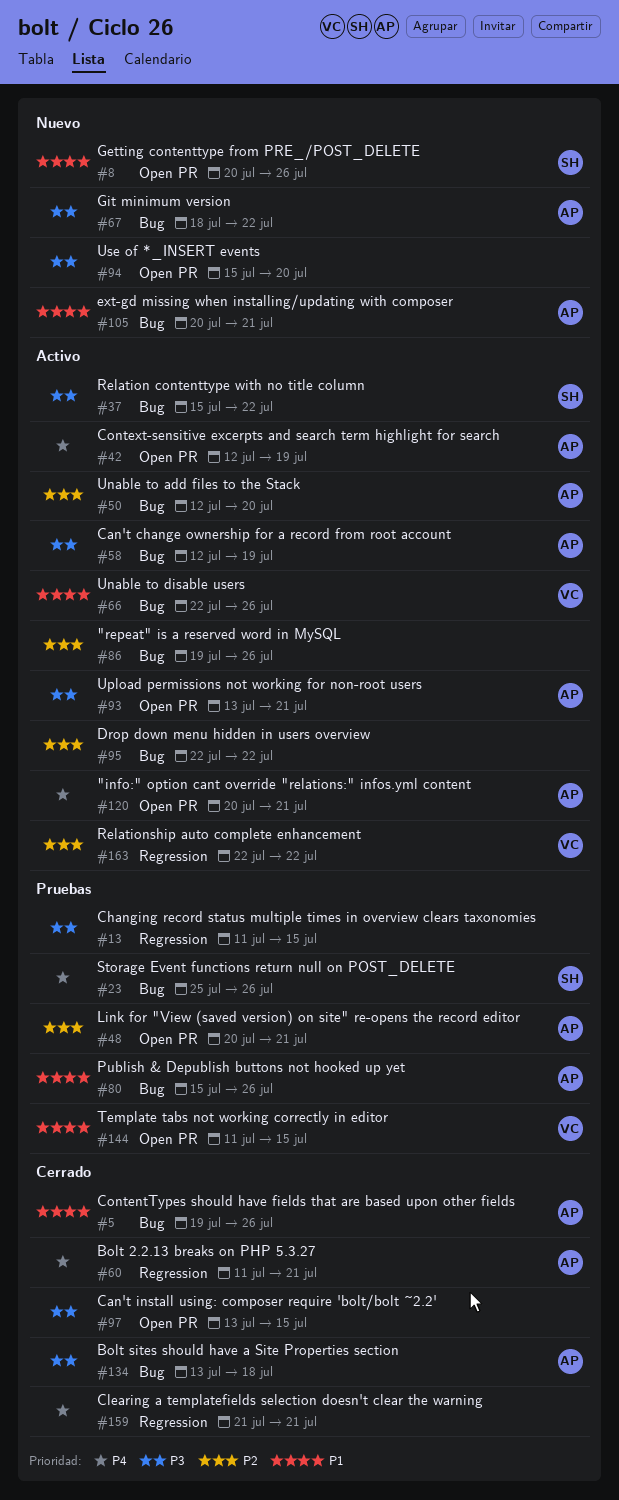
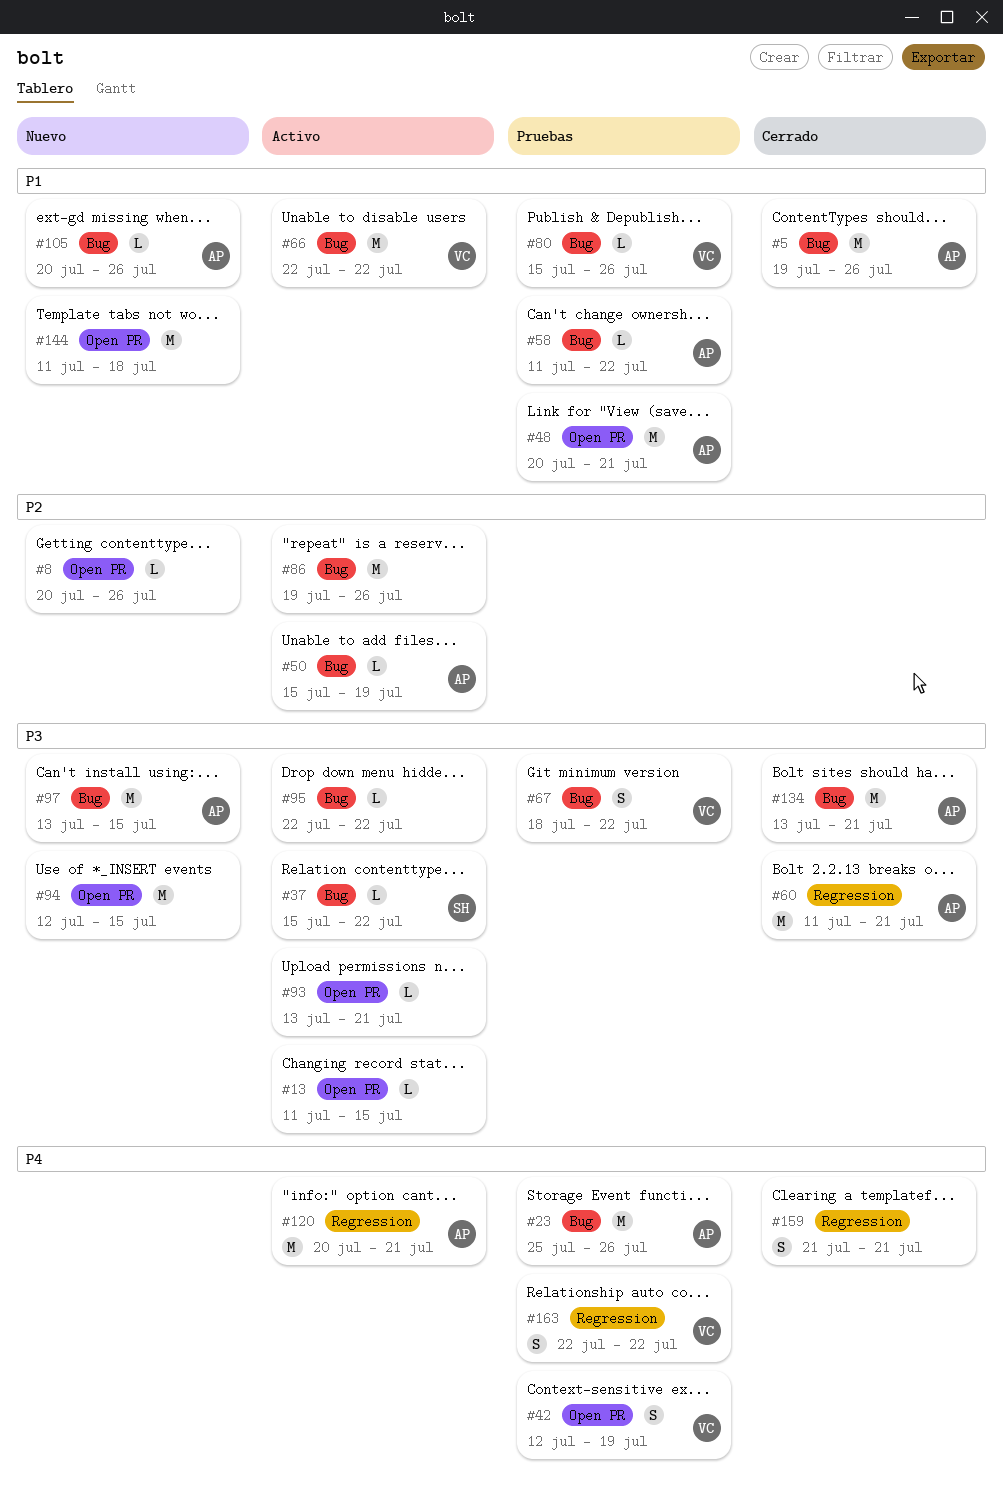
#8, owner: SH -> none
#8, priority: P1 -> P2
#13, status: Pruebas -> Activo
#13, label: Regression -> Open PR
#23, owner: SH -> AP
#42, status: Activo -> Pruebas
#42, owner: AP -> VC
#48, priority: P2 -> P1
#50, start: Jul 12 -> Jul 15
#50, due: Jul 20 -> Jul 19
#58, status: Activo -> Pruebas
#58, priority: P3 -> P1
#58, start: Jul 12 -> Jul 11
#58, due: Jul 19 -> Jul 22
#60, priority: P4 -> P3
#66, due: Jul 26 -> Jul 22
#67, status: Nuevo -> Pruebas
#67, owner: AP -> VC
#80, owner: AP -> VC
#93, owner: AP -> none
#94, start: Jul 15 -> Jul 12
#94, due: Jul 20 -> Jul 15
#95, priority: P2 -> P3
#97, status: Cerrado -> Nuevo
#97, owner: none -> AP
#97, label: Open PR -> Bug
#105, due: Jul 21 -> Jul 26
#120, label: Open PR -> Regression
#134, due: Jul 18 -> Jul 21
#144, status: Pruebas -> Nuevo
#144, owner: VC -> none
#144, due: Jul 15 -> Jul 18
#163, status: Activo -> Pruebas
#163, priority: P2 -> P4

